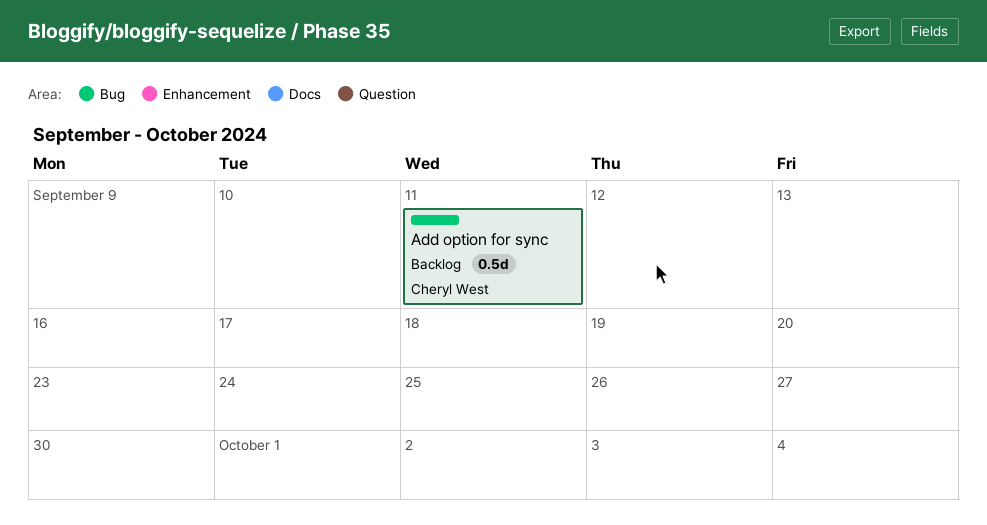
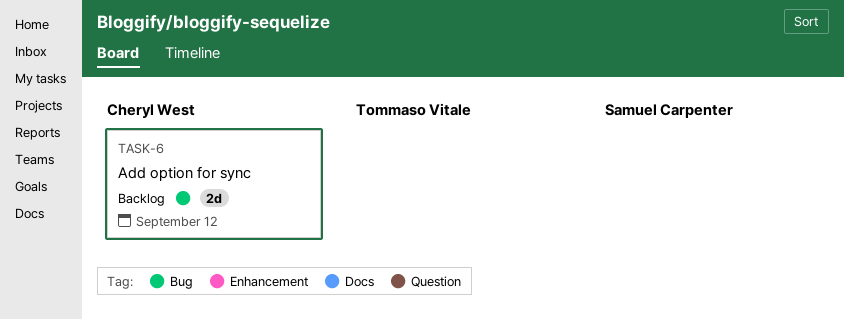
Add option for sync, estimate: 0.5d -> 2d
Add option for sync, due: Sep 11 -> Sep 12

